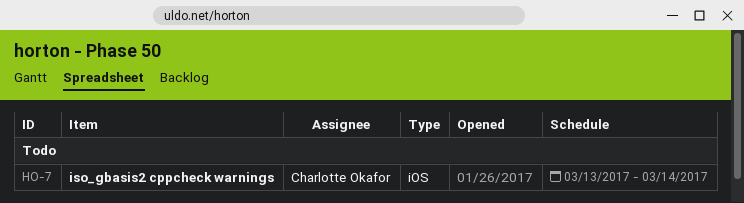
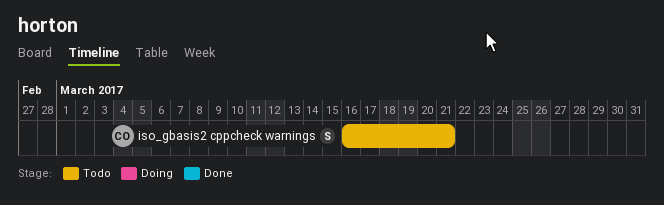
iso_gbasis2 cppcheck warnings, start: Mar 13 -> Mar 16
iso_gbasis2 cppcheck warnings, due: Mar 14 -> Mar 21

